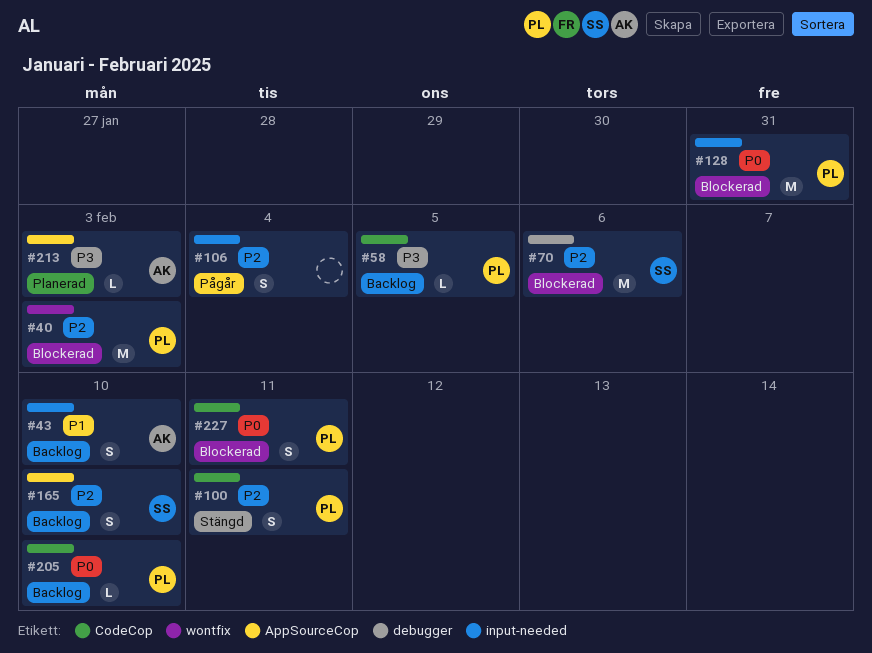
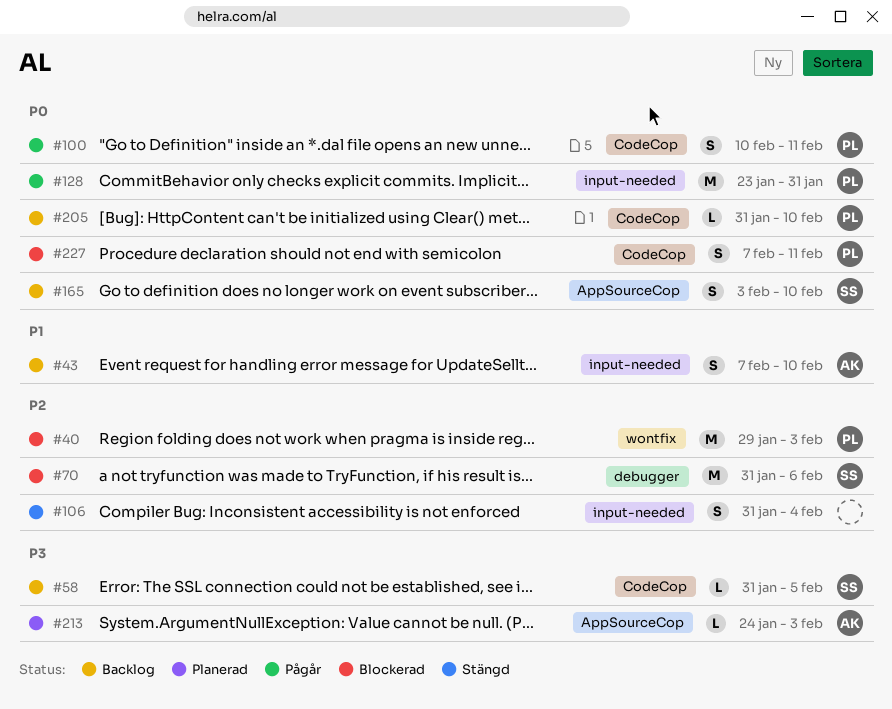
#58, owner: PL -> SS
#100, status: Stängd -> Pågår
#100, priority: P2 -> P0
#106, status: Pågår -> Stängd
#128, status: Blockerad -> Pågår
#165, priority: P2 -> P0

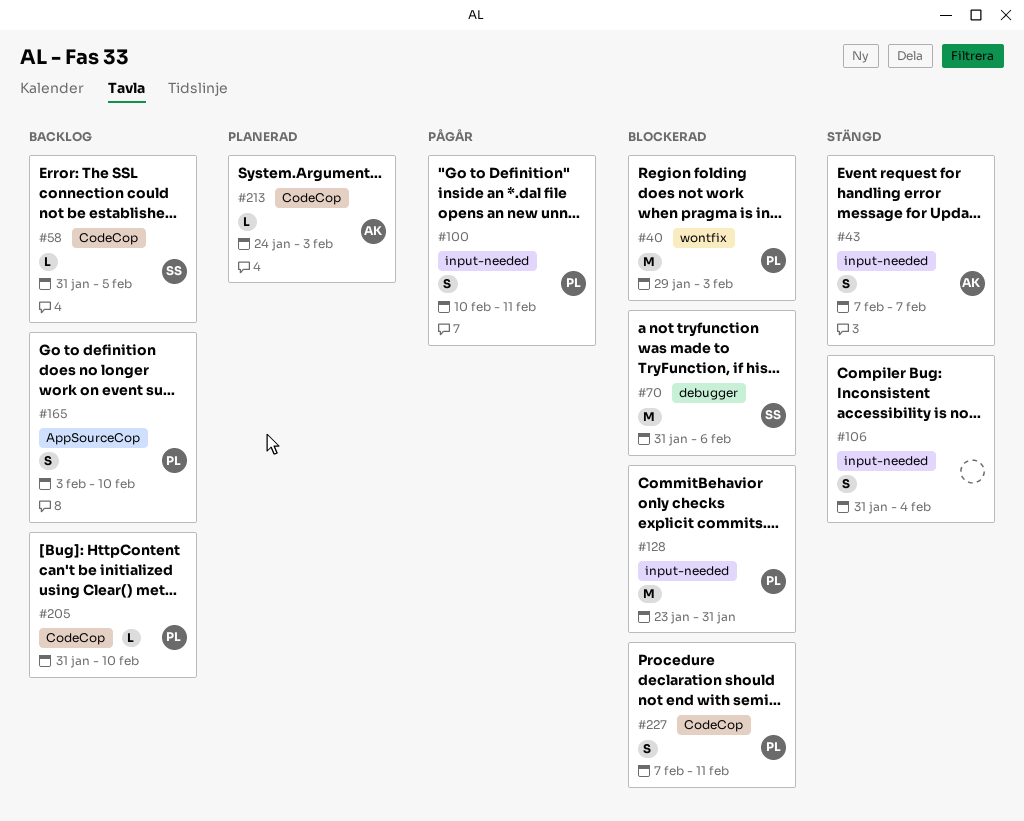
#43, status: Backlog -> Stängd
#43, due: Feb 10 -> Feb 7
#100, label: CodeCop -> input-needed
#128, status: Pågår -> Blockerad
#165, owner: SS -> PL
#213, label: AppSourceCop -> CodeCop

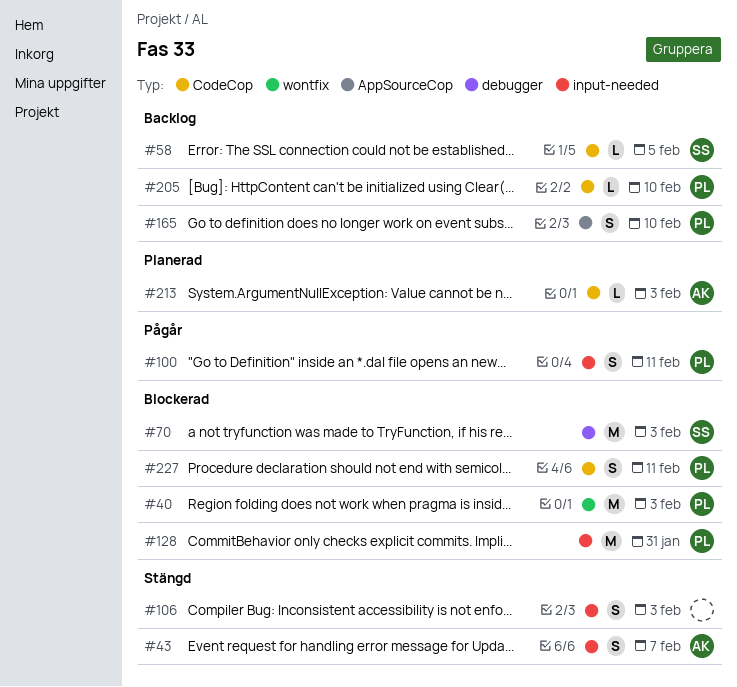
#70, due: Feb 6 -> Feb 3
#106, due: Feb 4 -> Feb 3

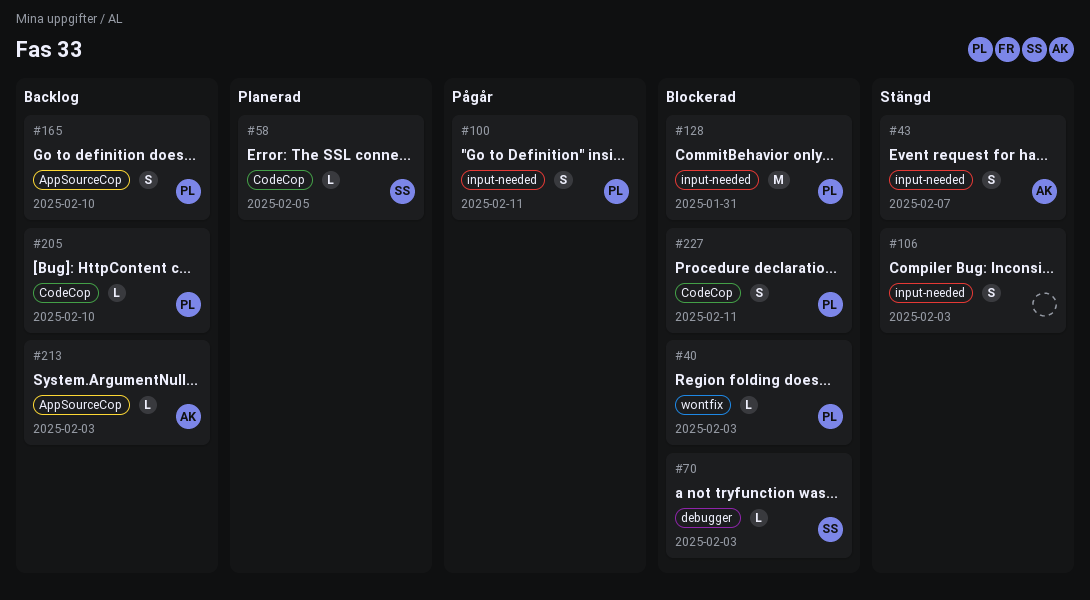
#40, estimate: M -> L
#58, status: Backlog -> Planerad
#70, estimate: M -> L
#213, status: Planerad -> Backlog
#213, label: CodeCop -> AppSourceCop

